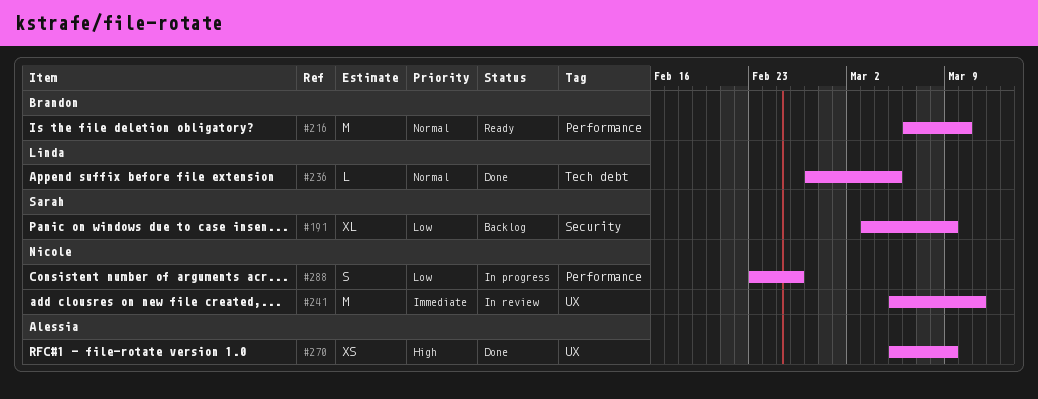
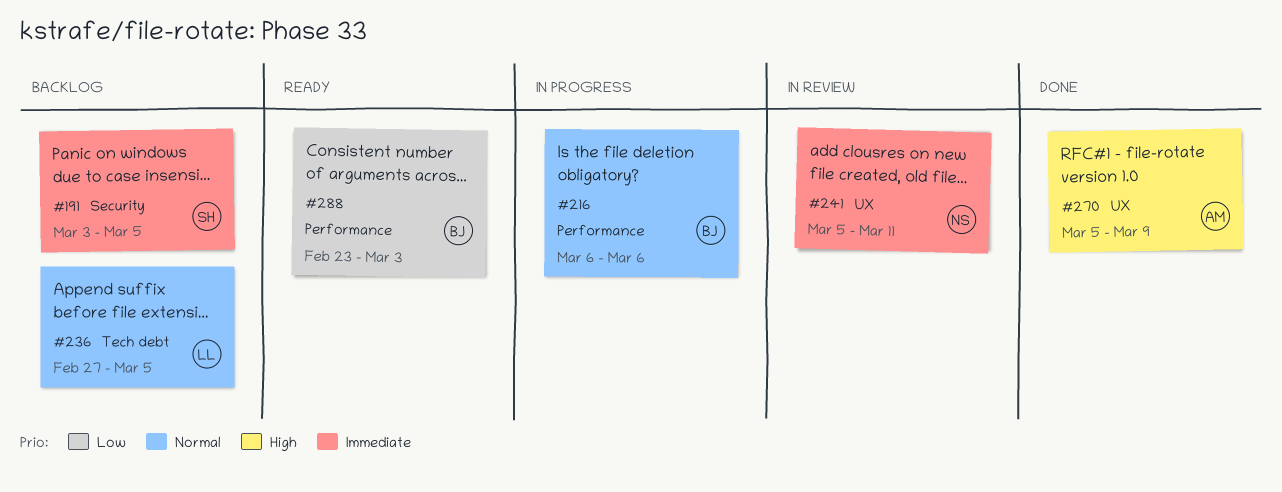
#191, priority: Low -> Immediate
#191, due: Mar 9 -> Mar 5
#216, status: Ready -> In progress
#216, due: Mar 10 -> Mar 6
#236, status: Done -> Backlog
#288, status: In progress -> Ready
#288, owner: Nicole -> Brandon
#288, due: Feb 26 -> Mar 3

